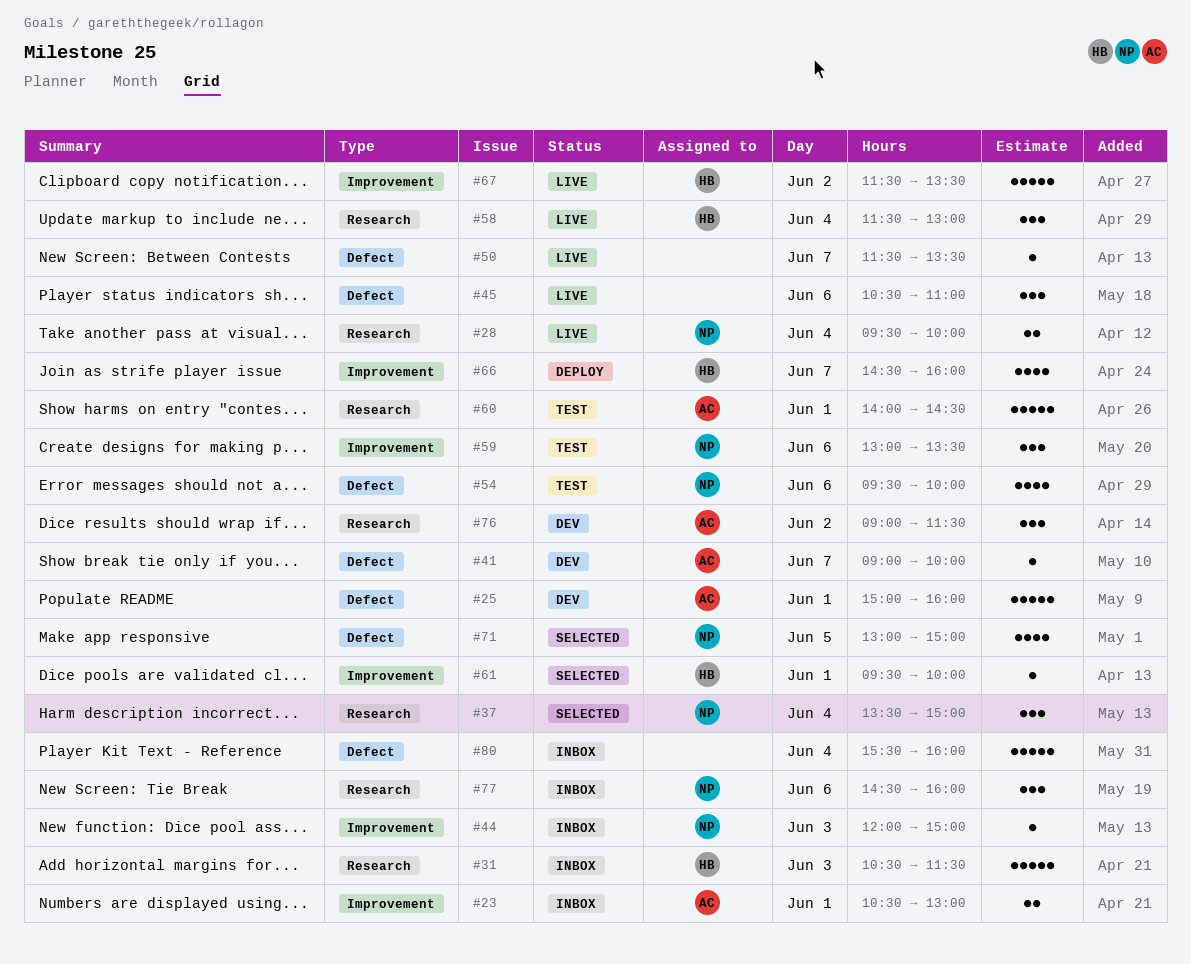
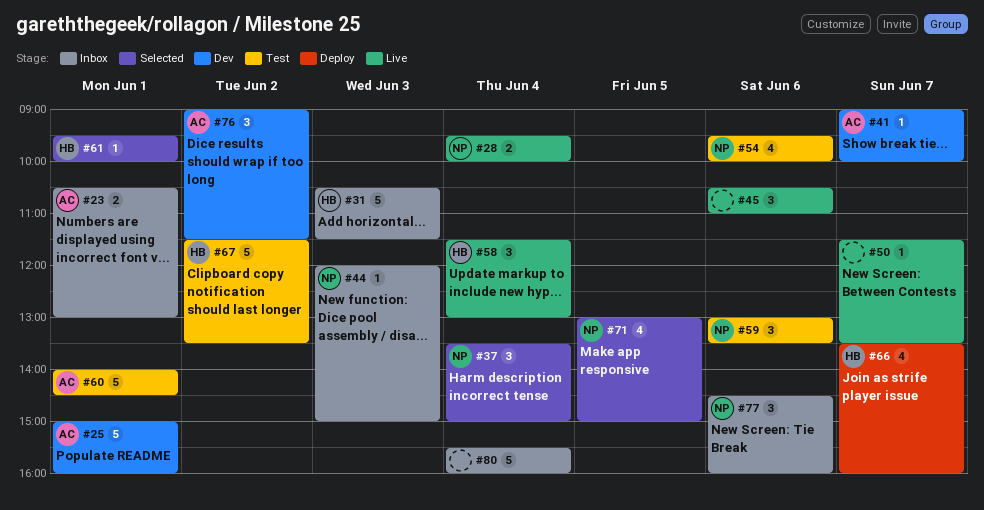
#66, begins: 14:30 -> 13:30
#67, status: Live -> Test

